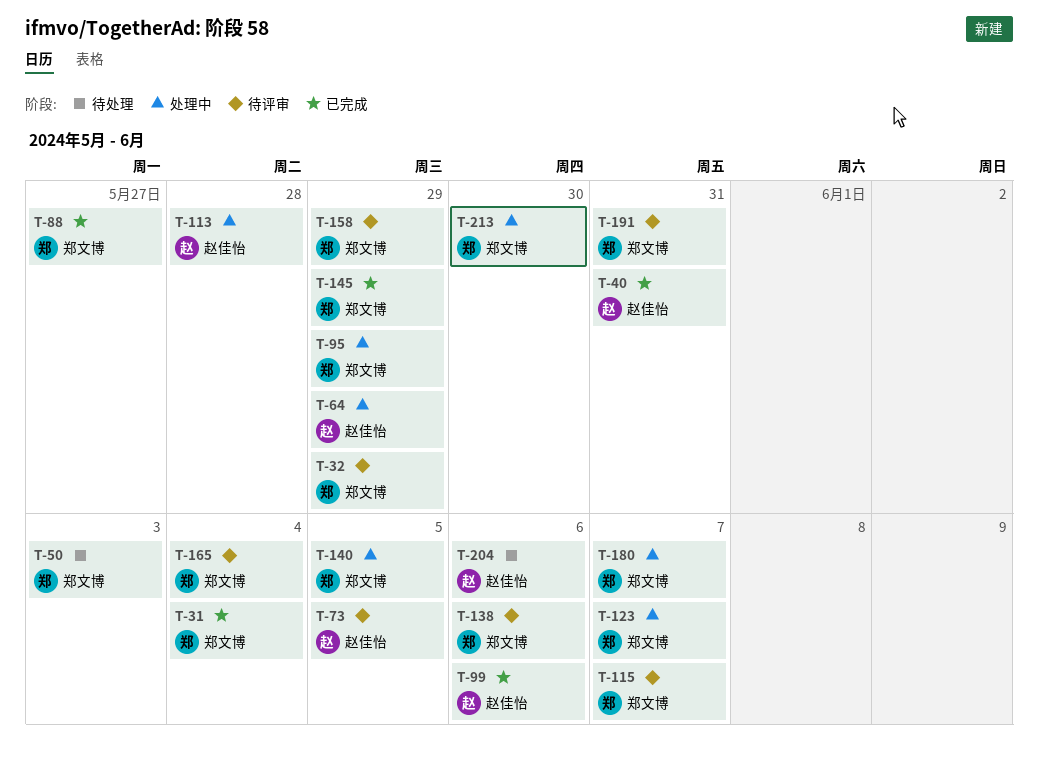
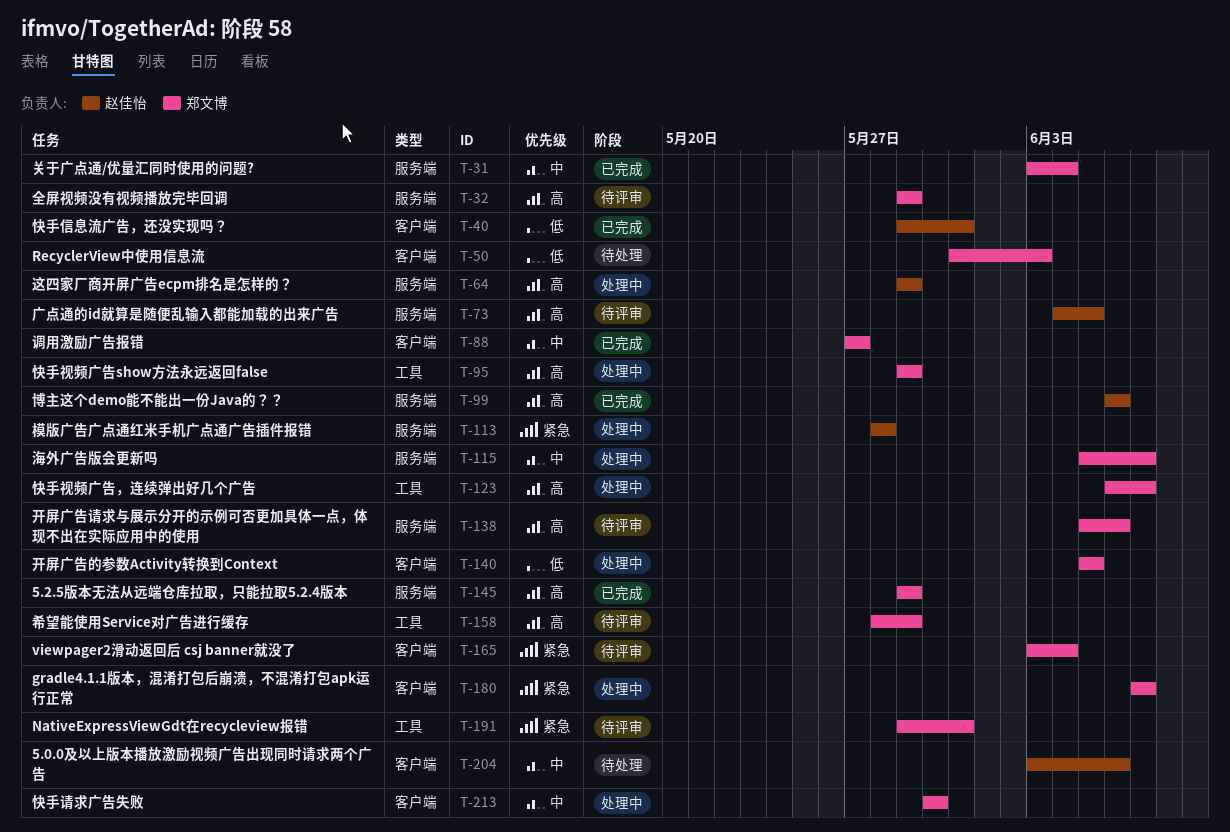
T-115, status: 待评审 -> 处理中

